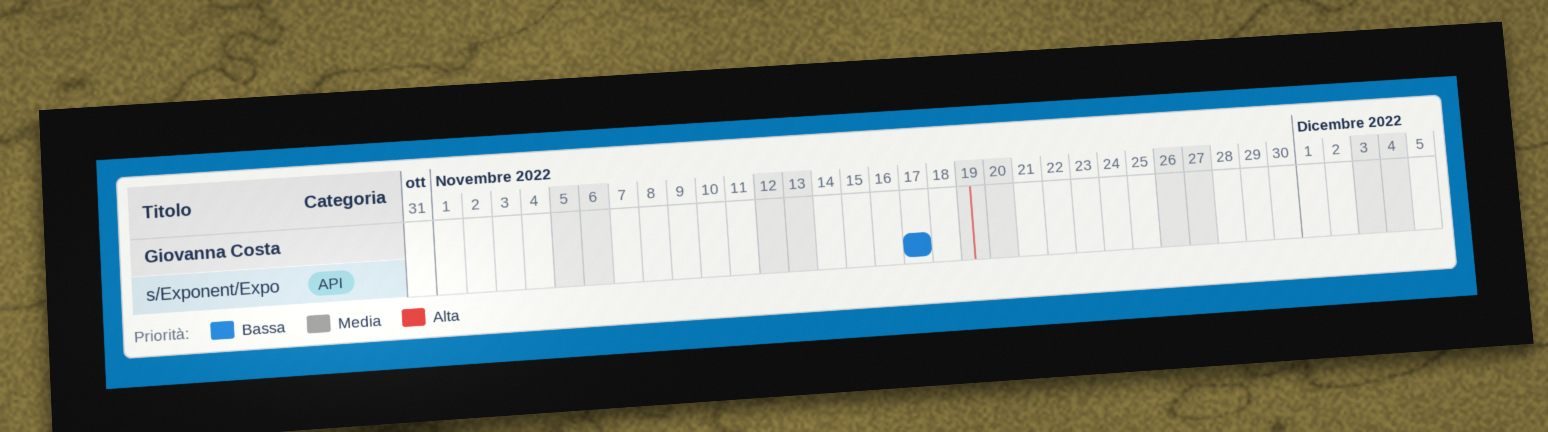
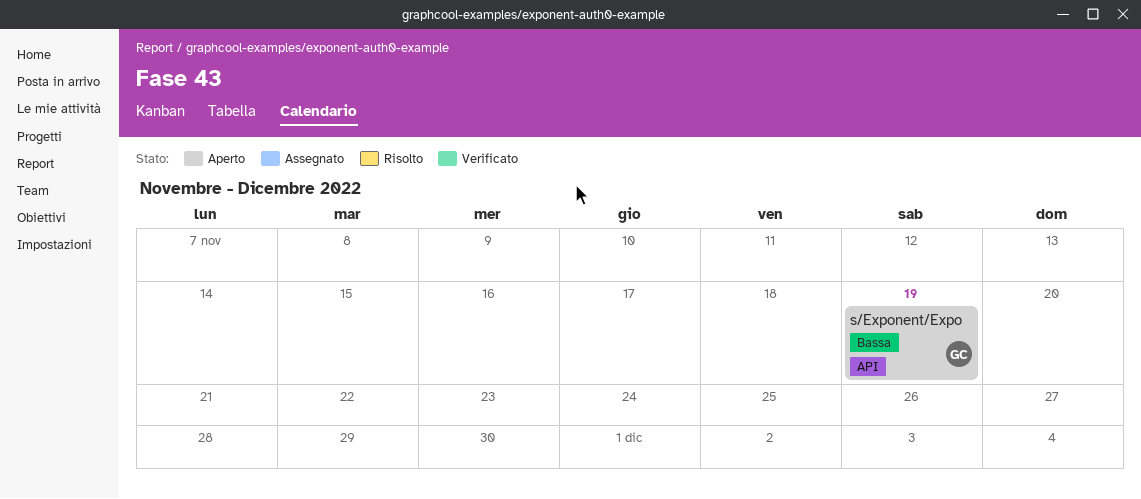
s/Exponent/Expo, due: Nov 17 -> Nov 19

